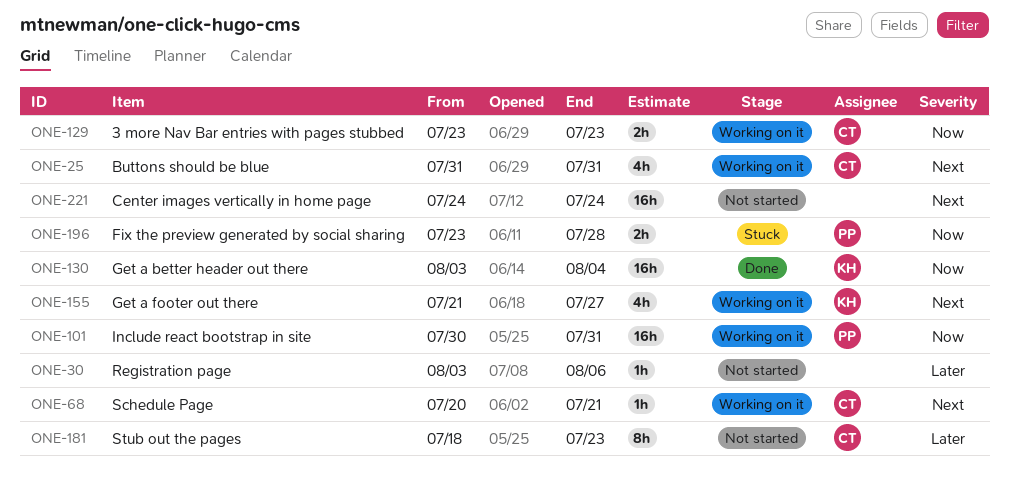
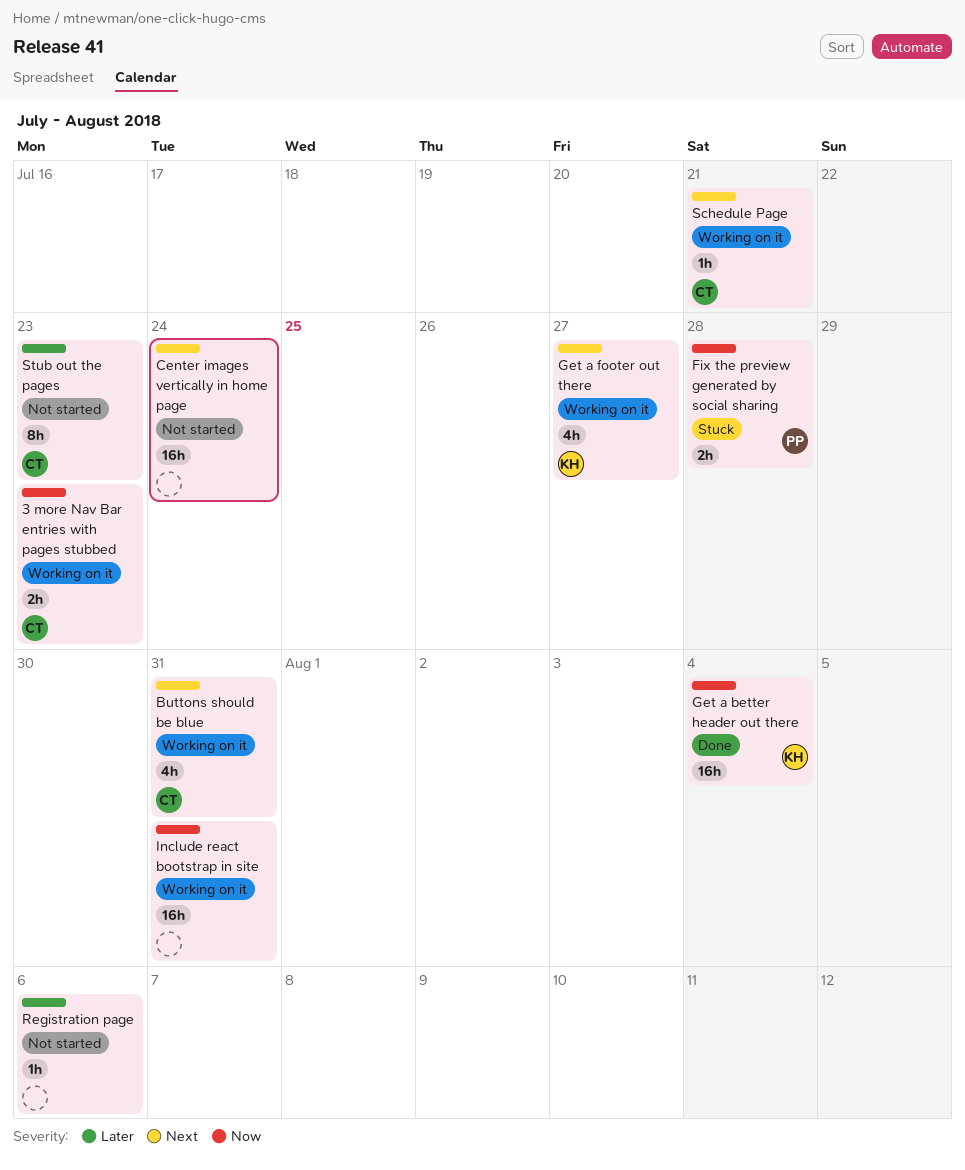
Include react bootstrap in site, owner: PP -> none

